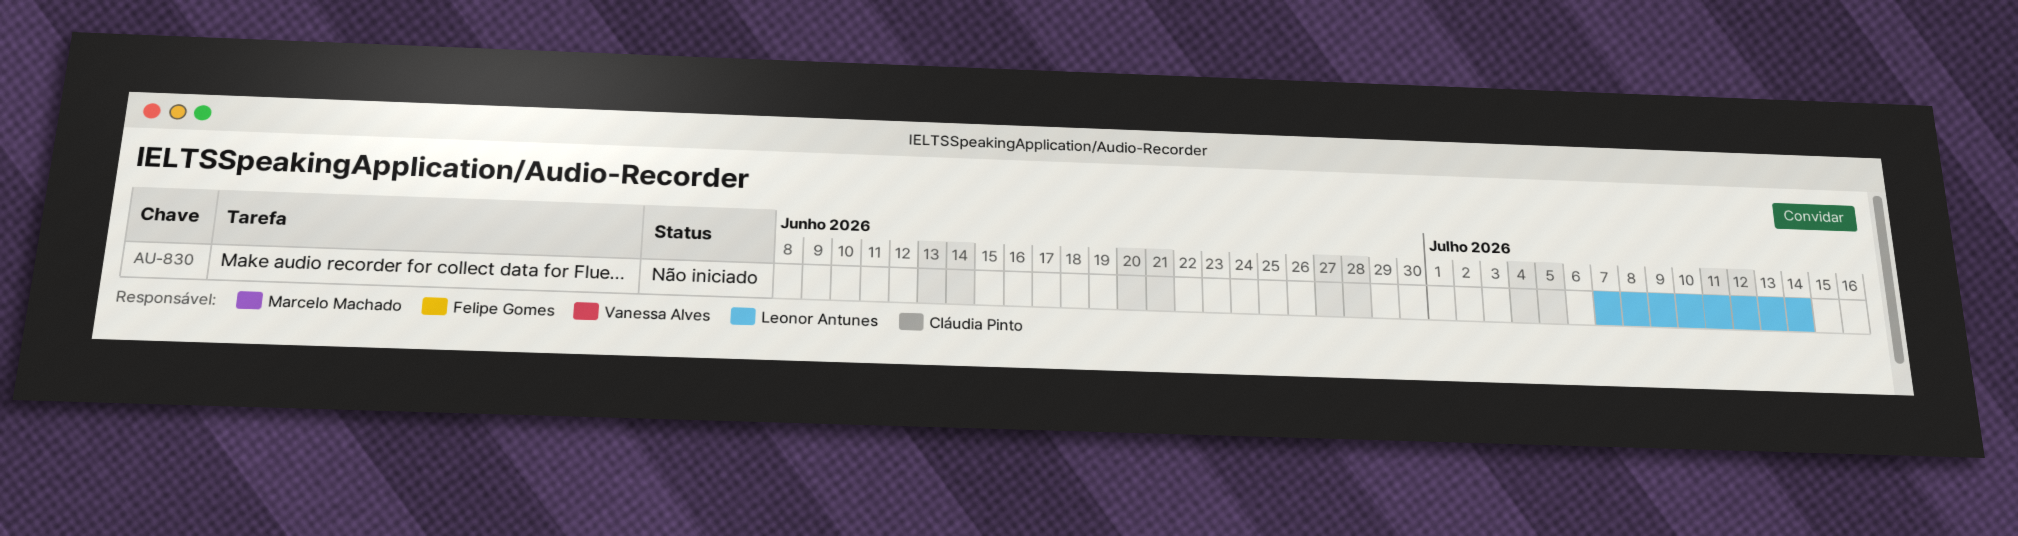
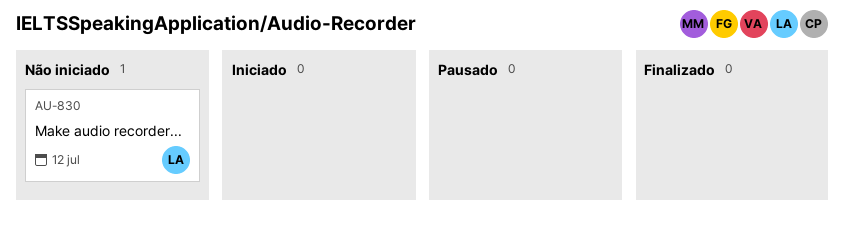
AU-830, due: Jul 14 -> Jul 12

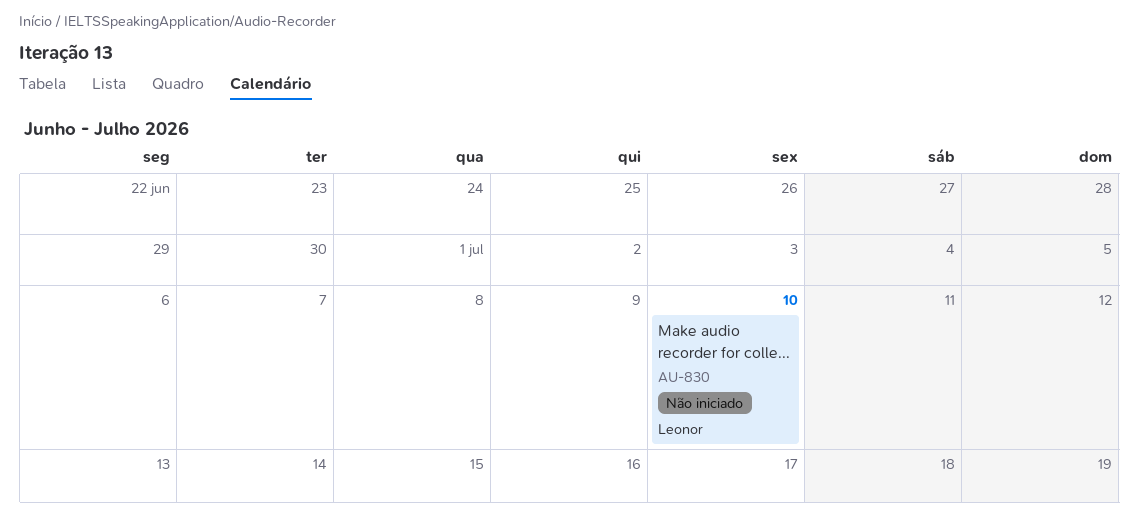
AU-830, due: Jul 12 -> Jul 10

